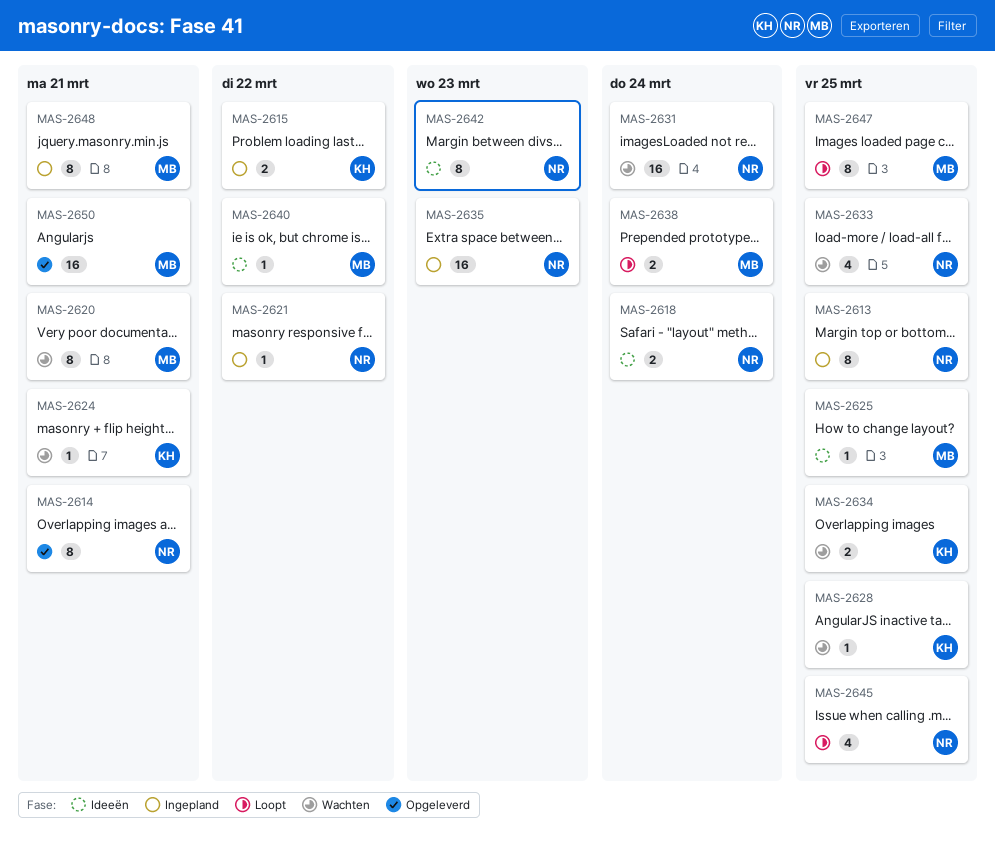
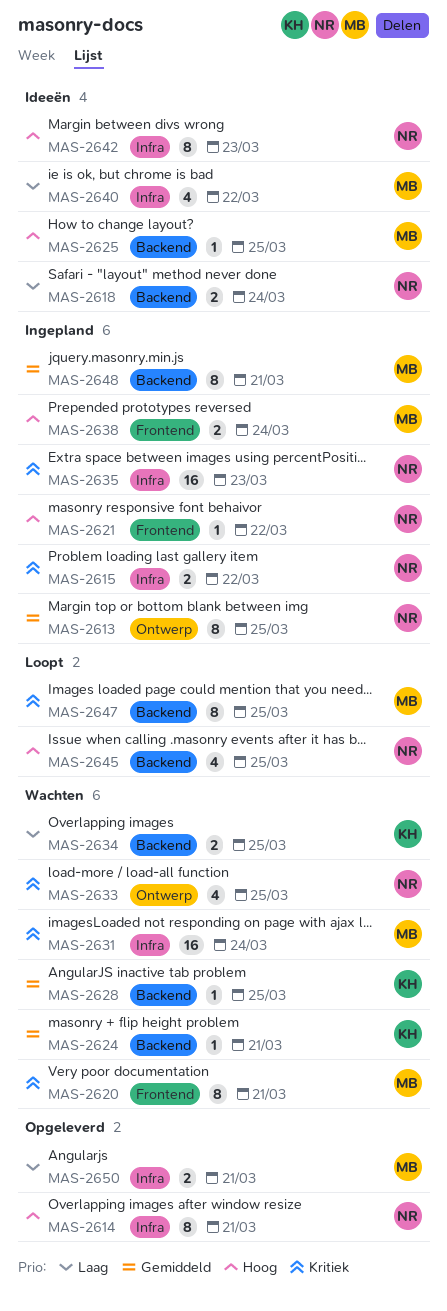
MAS-2615, owner: KH -> NR
MAS-2631, owner: NR -> MB
MAS-2638, status: Loopt -> Ingepland
MAS-2640, estimate: 1 -> 4
MAS-2650, estimate: 16 -> 2

